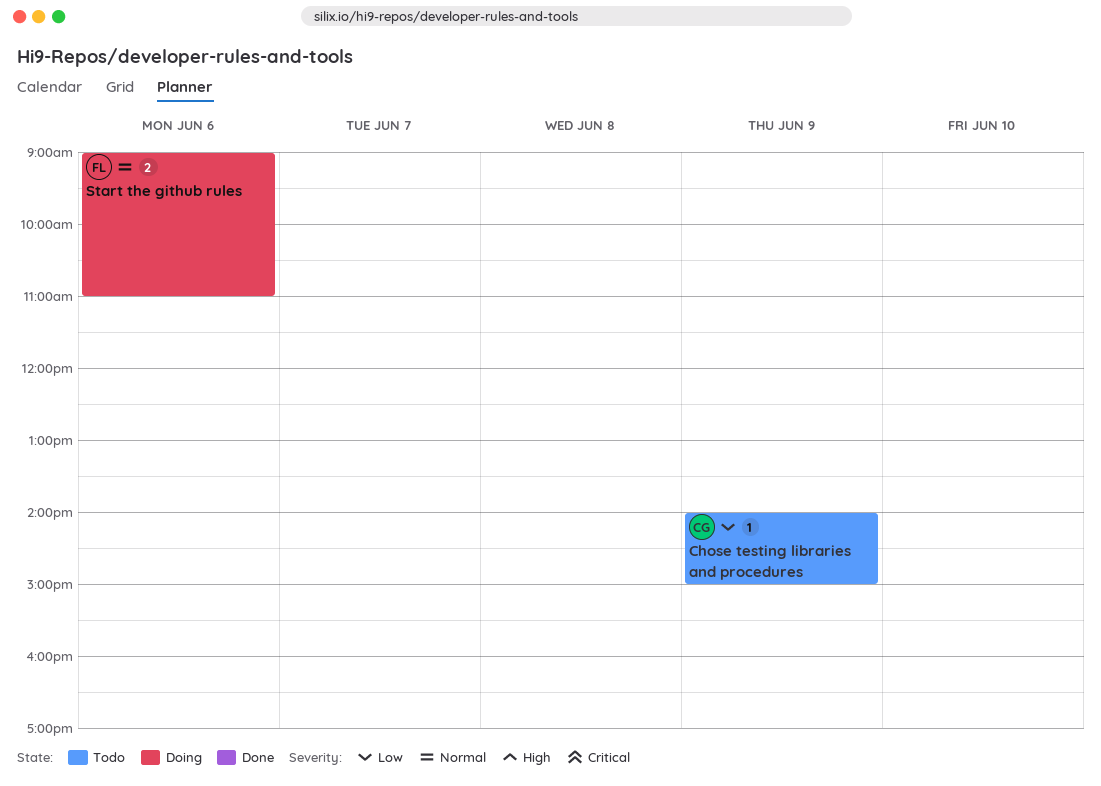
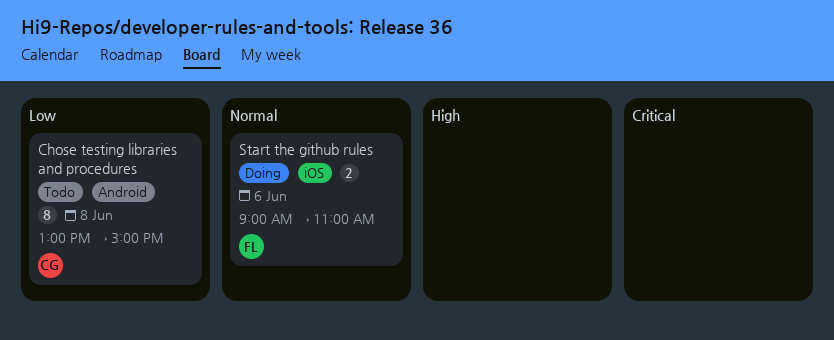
Chose testing libraries and procedures, estimate: 1 -> 8
Chose testing libraries and procedures, day: Jun 9 -> Jun 8
Chose testing libraries and procedures, begins: 14:00 -> 13:00

